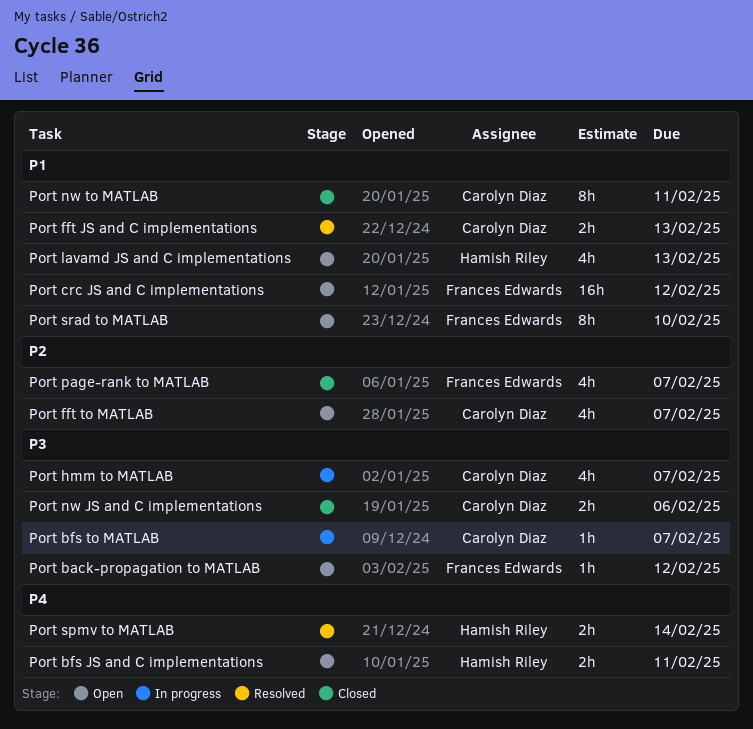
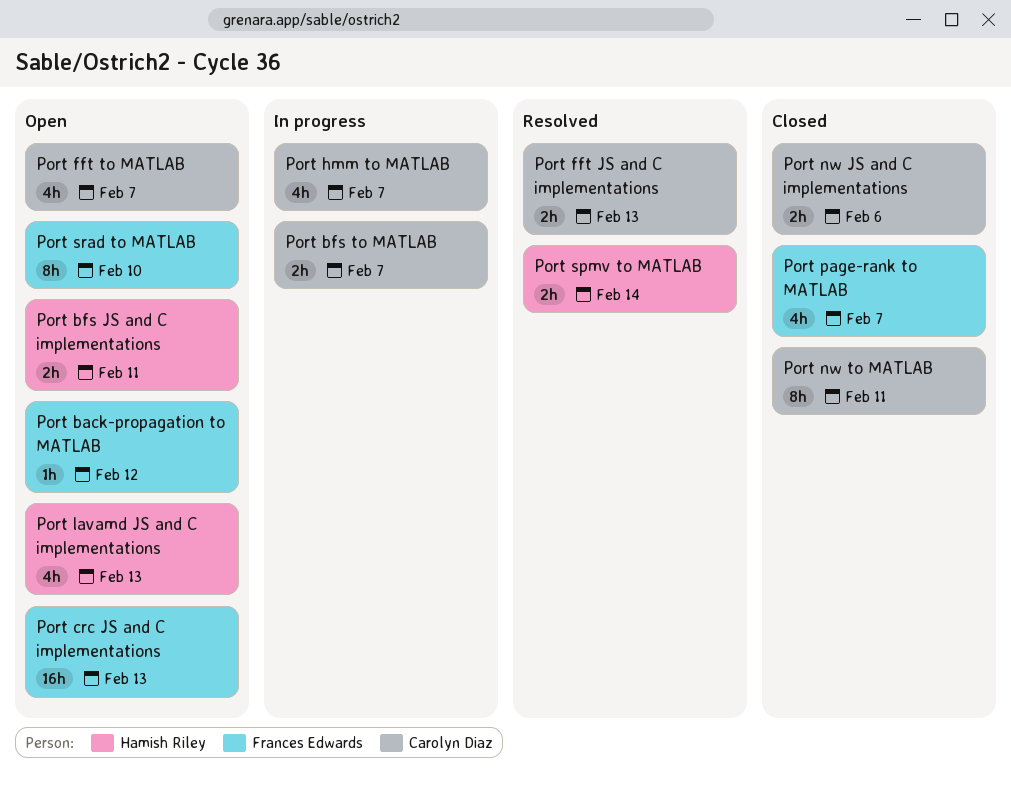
Port bfs to MATLAB, estimate: 1h -> 2h
Port crc JS and C implementations, due: Feb 12 -> Feb 13

